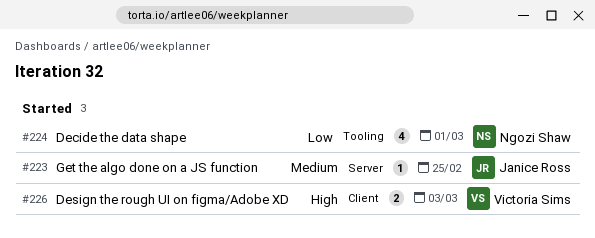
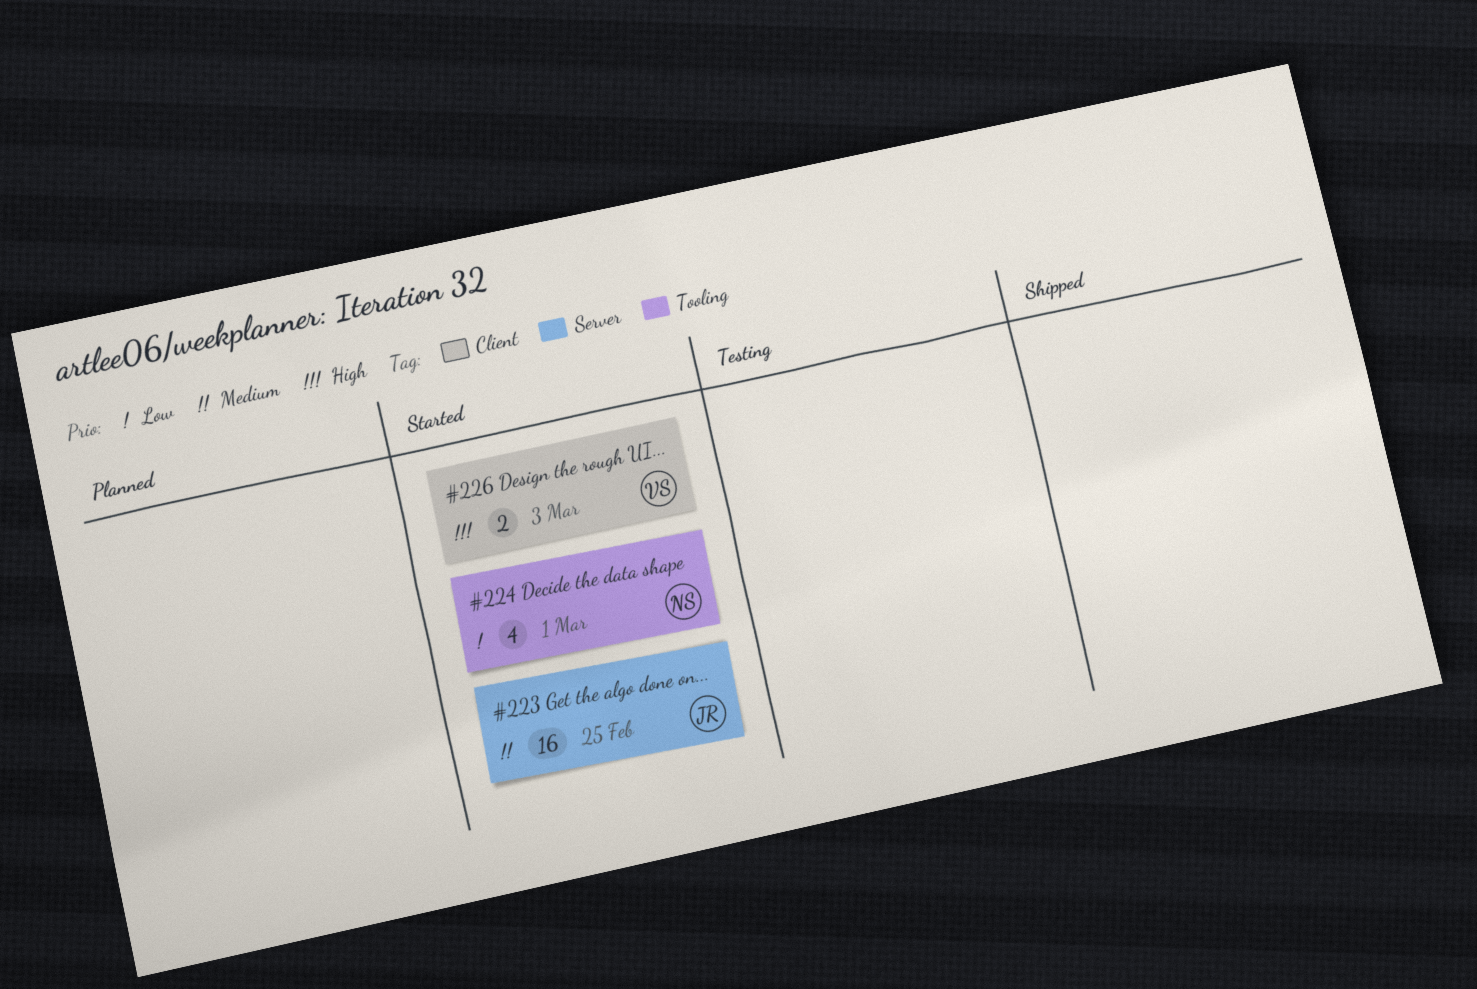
#223, estimate: 1 -> 16

